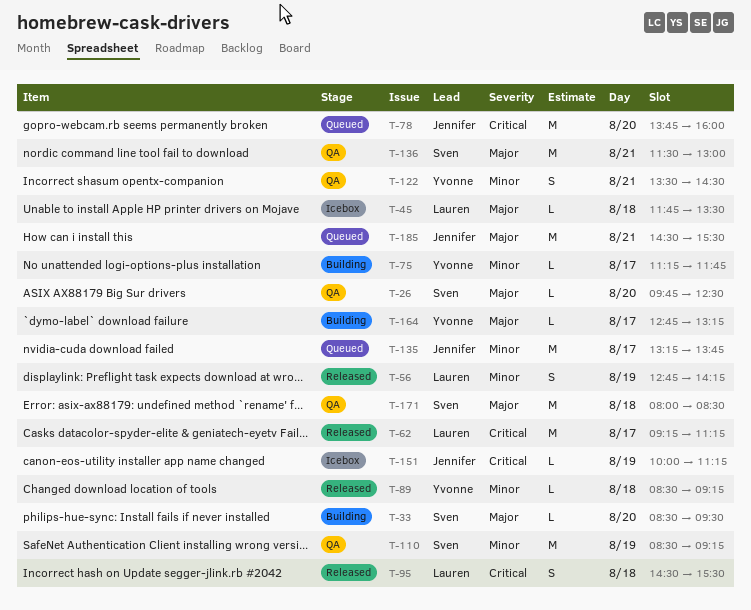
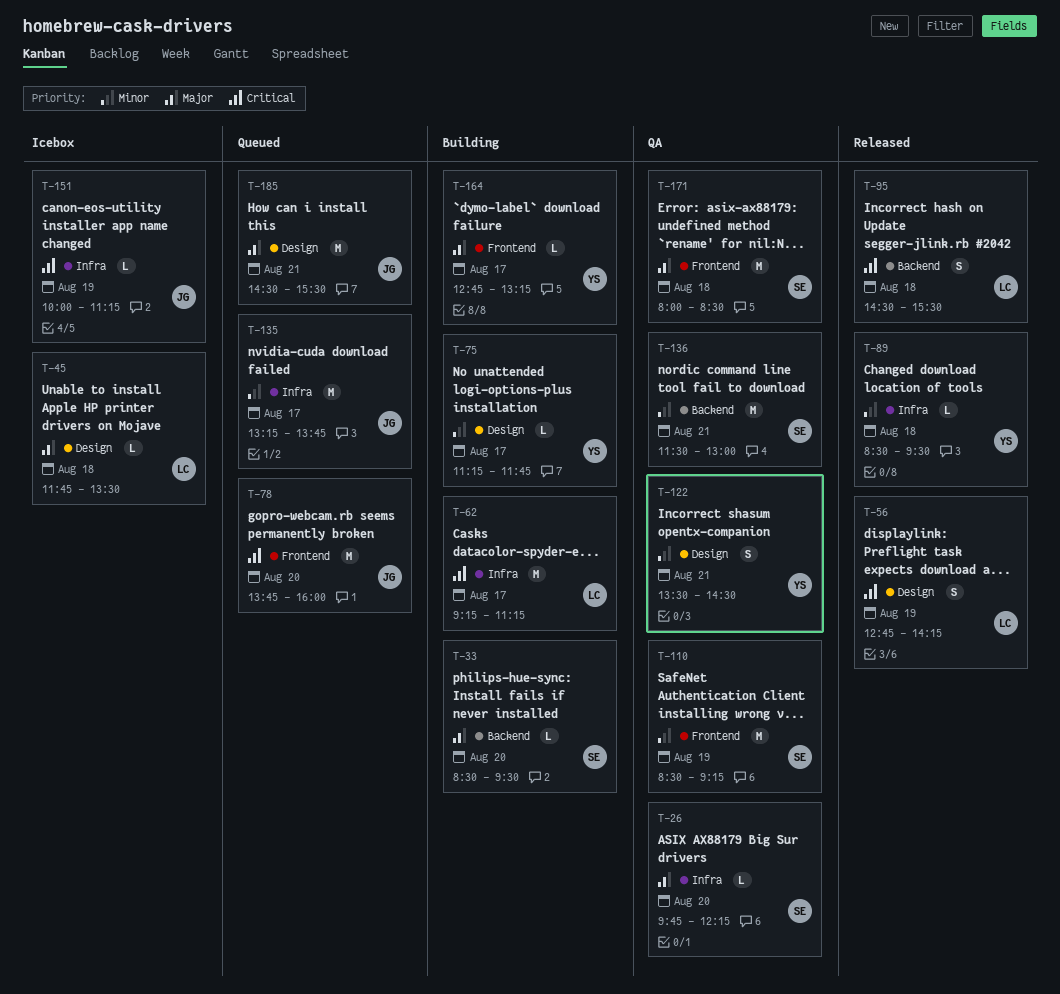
T-26, ends: 12:30 -> 12:15
T-56, priority: Minor -> Critical
T-62, status: Released -> Building
T-89, ends: 09:15 -> 09:30
T-136, priority: Major -> Minor

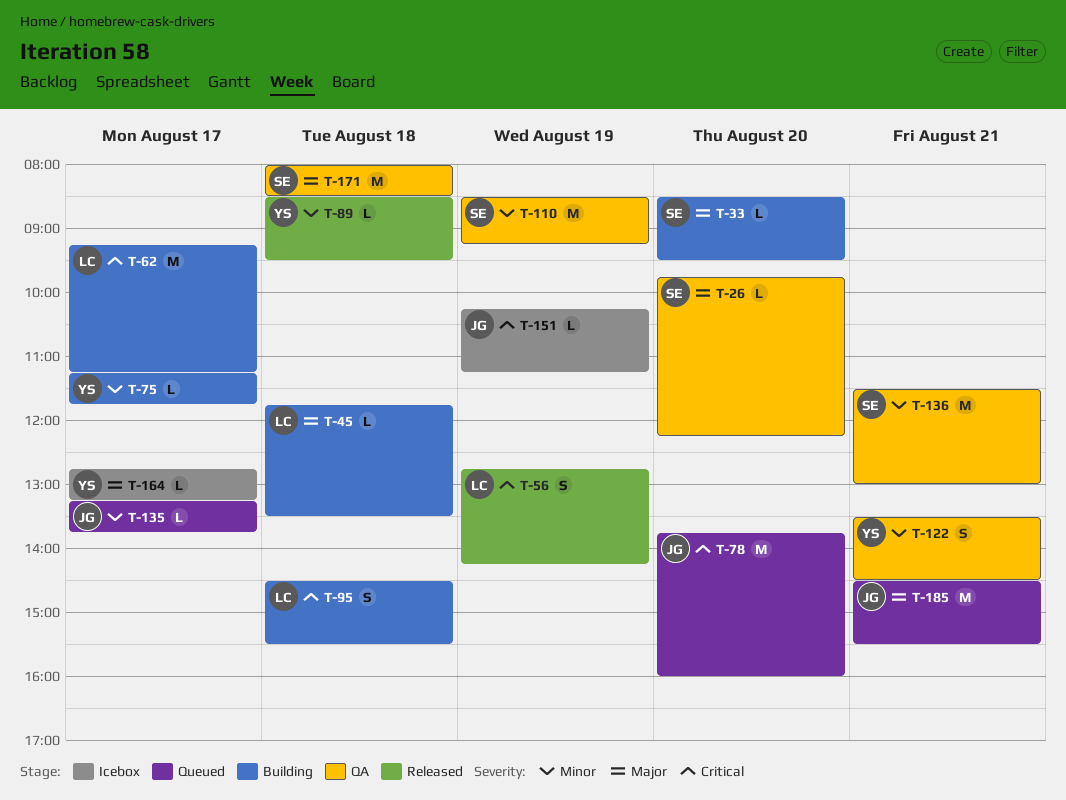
T-45, status: Icebox -> Building
T-95, status: Released -> Building
T-135, estimate: M -> L
T-151, begins: 10:00 -> 10:15
T-164, status: Building -> Icebox

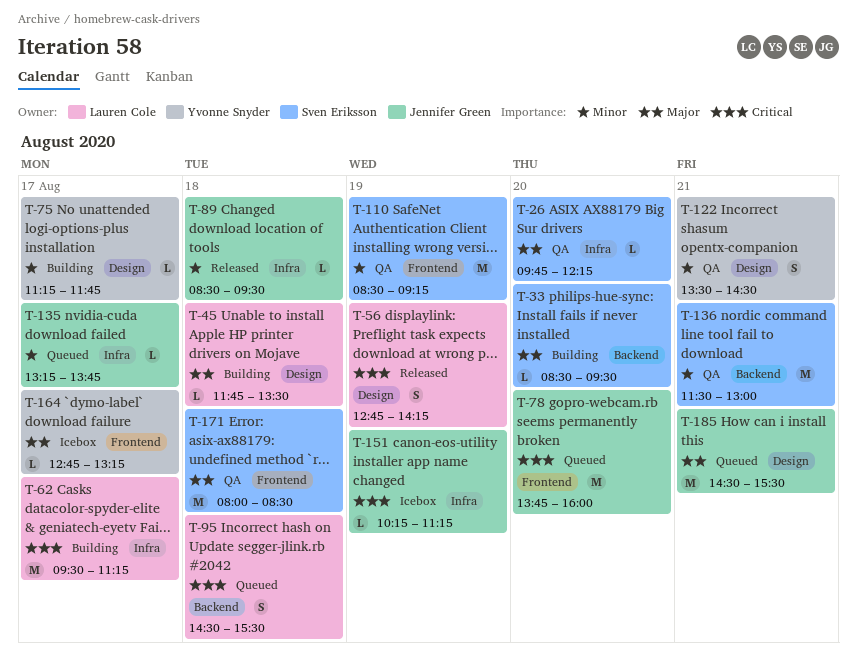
T-62, begins: 09:15 -> 09:30
T-89, owner: Yvonne Snyder -> Jennifer Green
T-95, status: Building -> Queued

